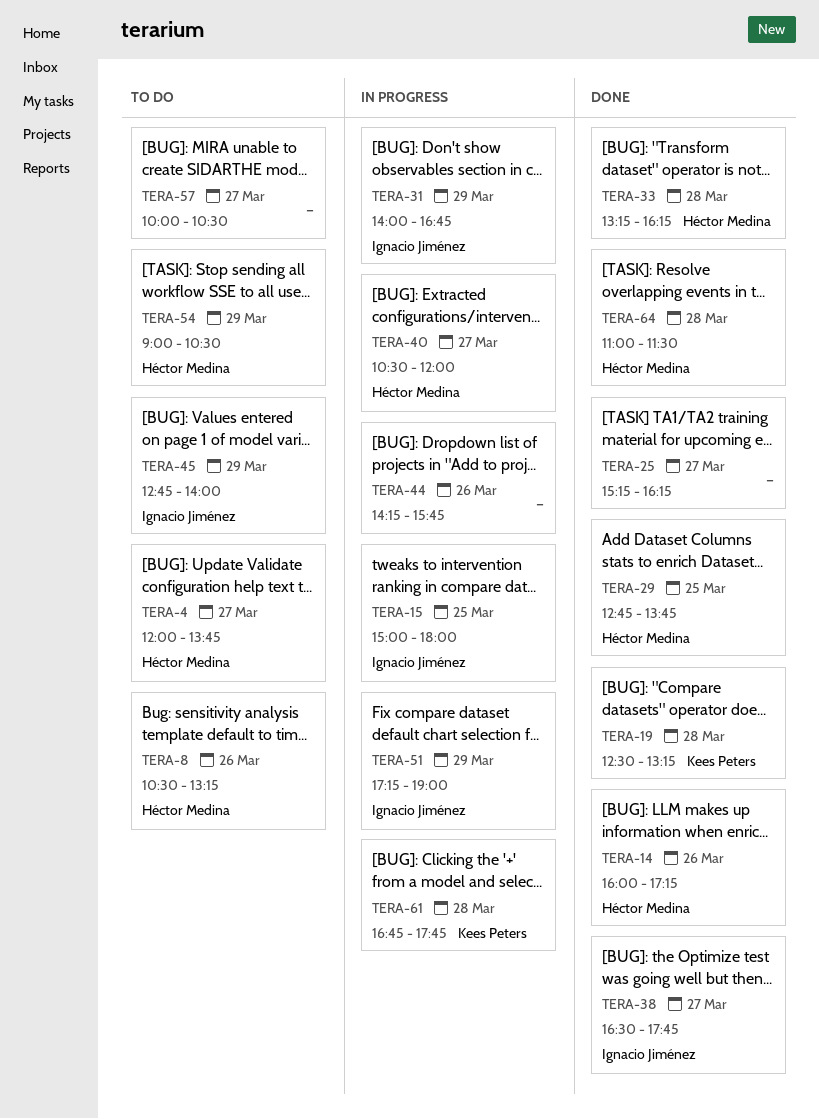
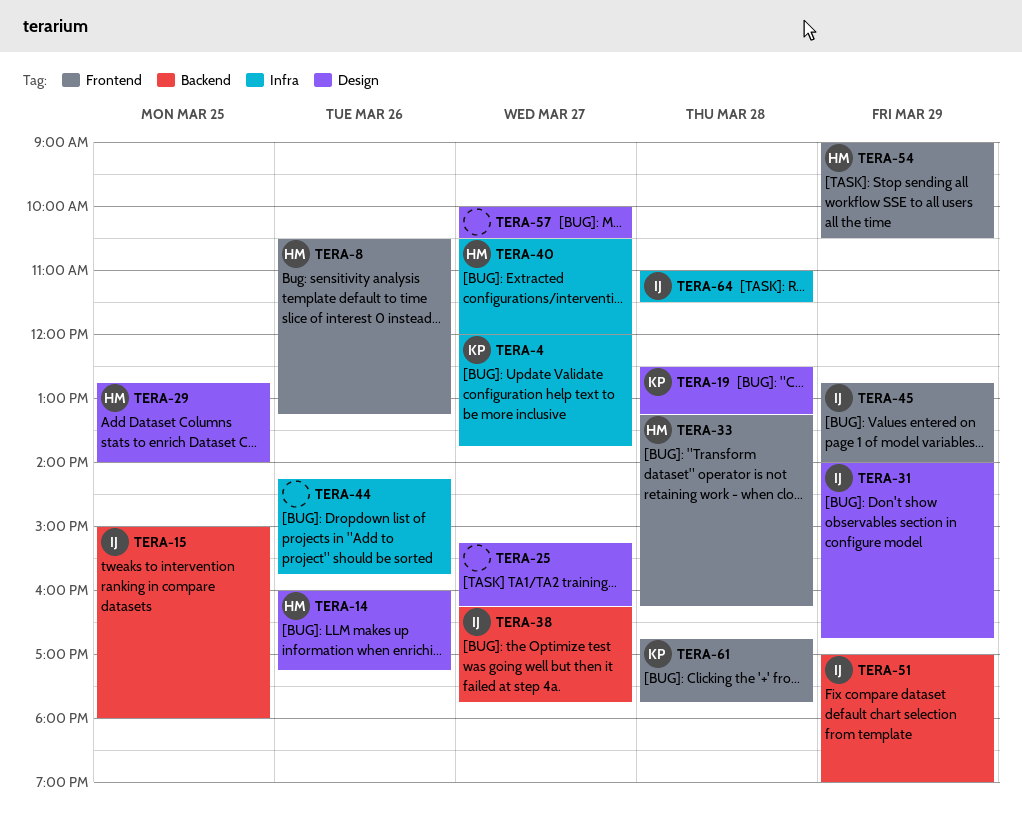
TERA-4, owner: Héctor Medina -> Kees Peters
TERA-29, ends: 13:45 -> 14:00
TERA-38, begins: 16:30 -> 16:15
TERA-51, begins: 17:15 -> 17:00
TERA-64, owner: Héctor Medina -> Ignacio Jiménez

